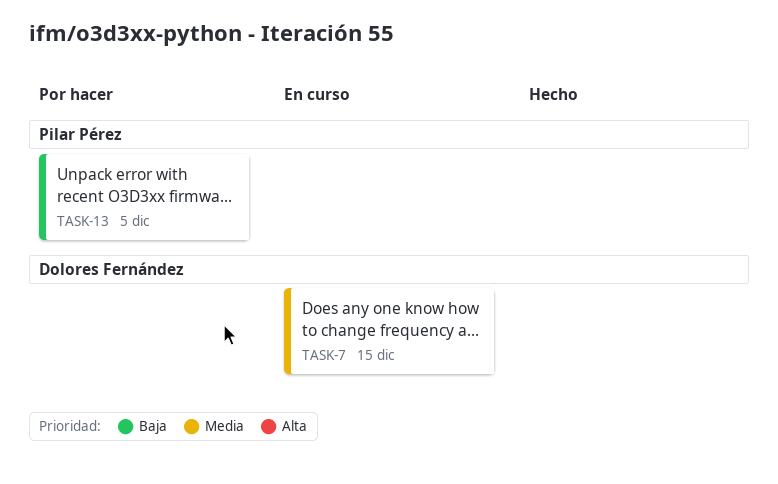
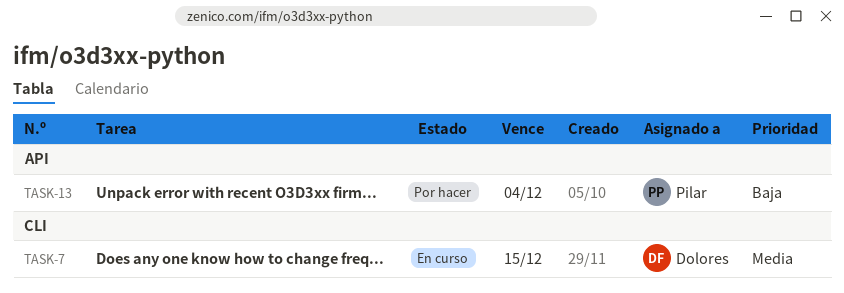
TASK-13, due: Dec 5 -> Dec 4

